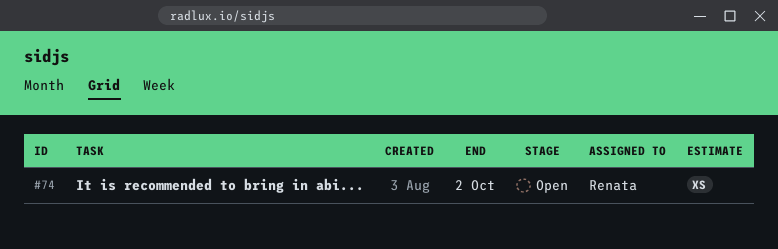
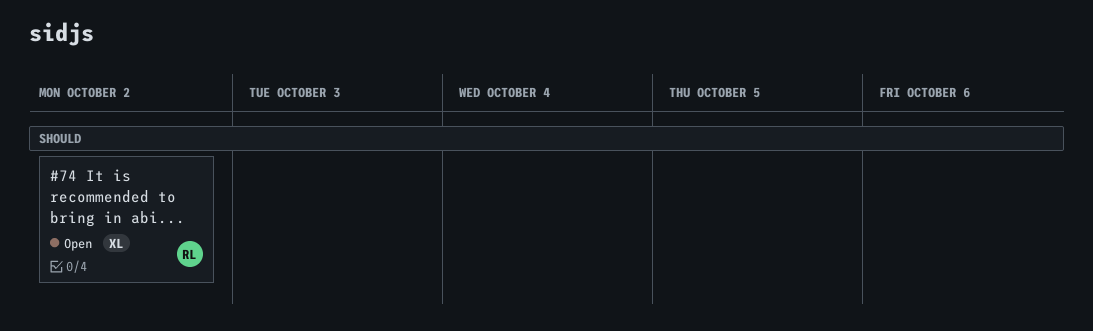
#74, estimate: XS -> XL

